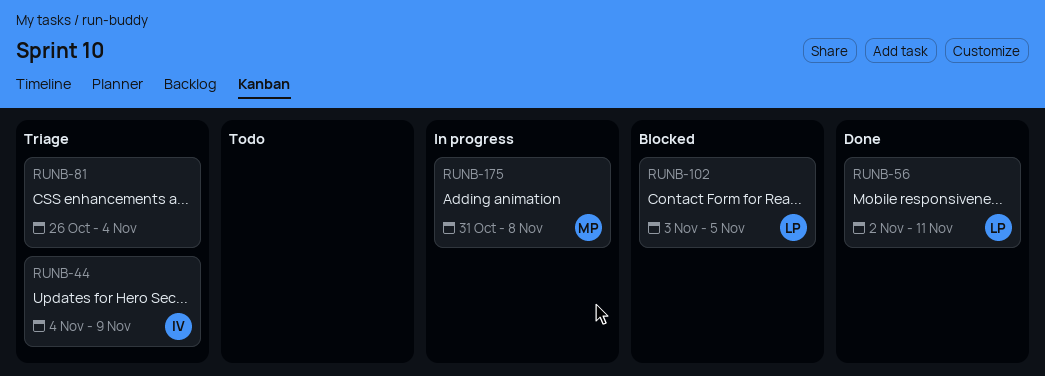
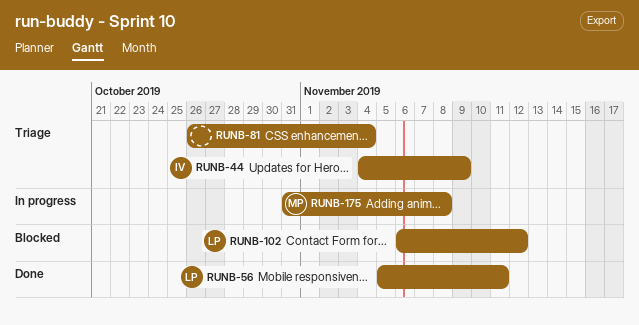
RUNB-56, start: Nov 2 -> Nov 5
RUNB-102, start: Nov 3 -> Nov 6
RUNB-102, due: Nov 5 -> Nov 12

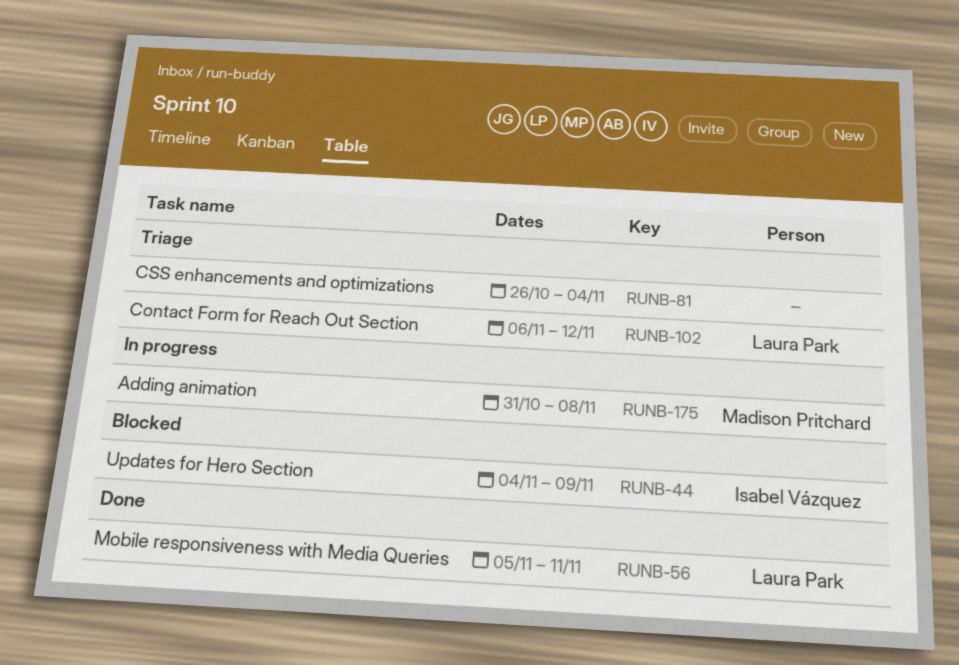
RUNB-44, status: Triage -> Blocked
RUNB-102, status: Blocked -> Triage

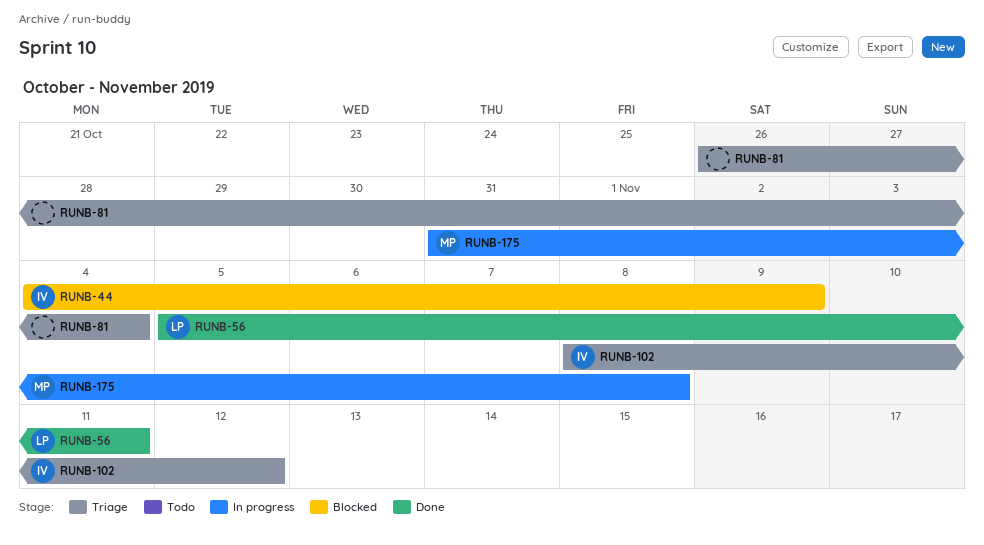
RUNB-102, owner: Laura Park -> Isabel Vázquez
RUNB-102, start: Nov 6 -> Nov 8

